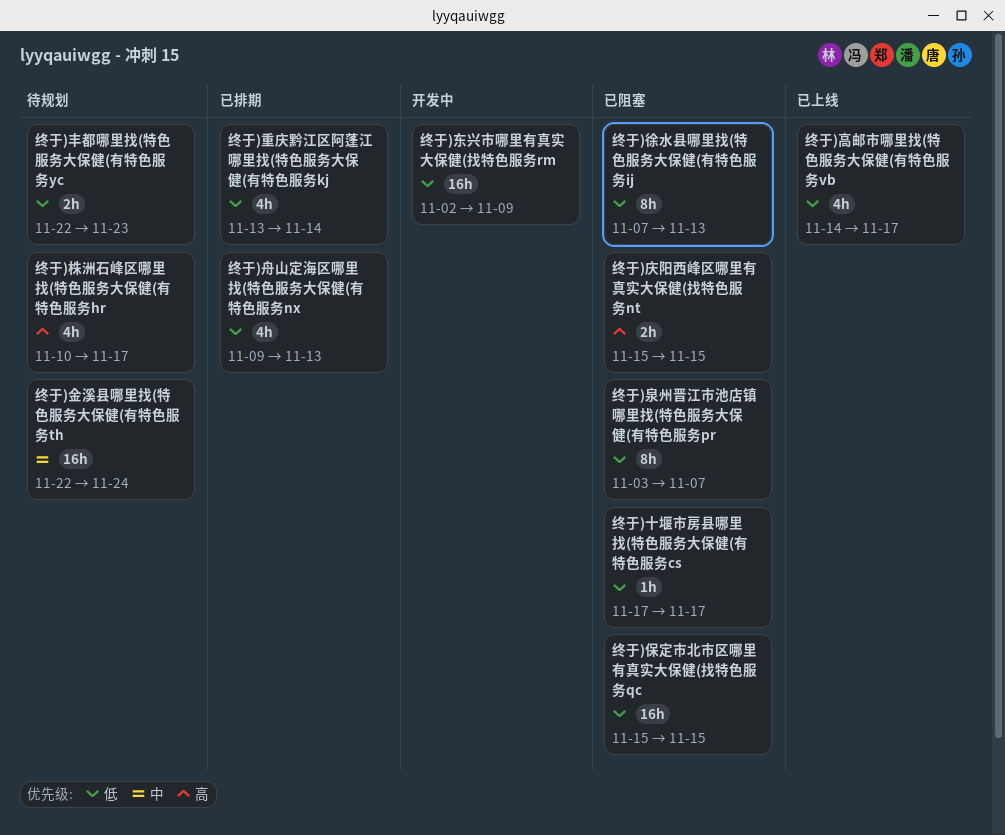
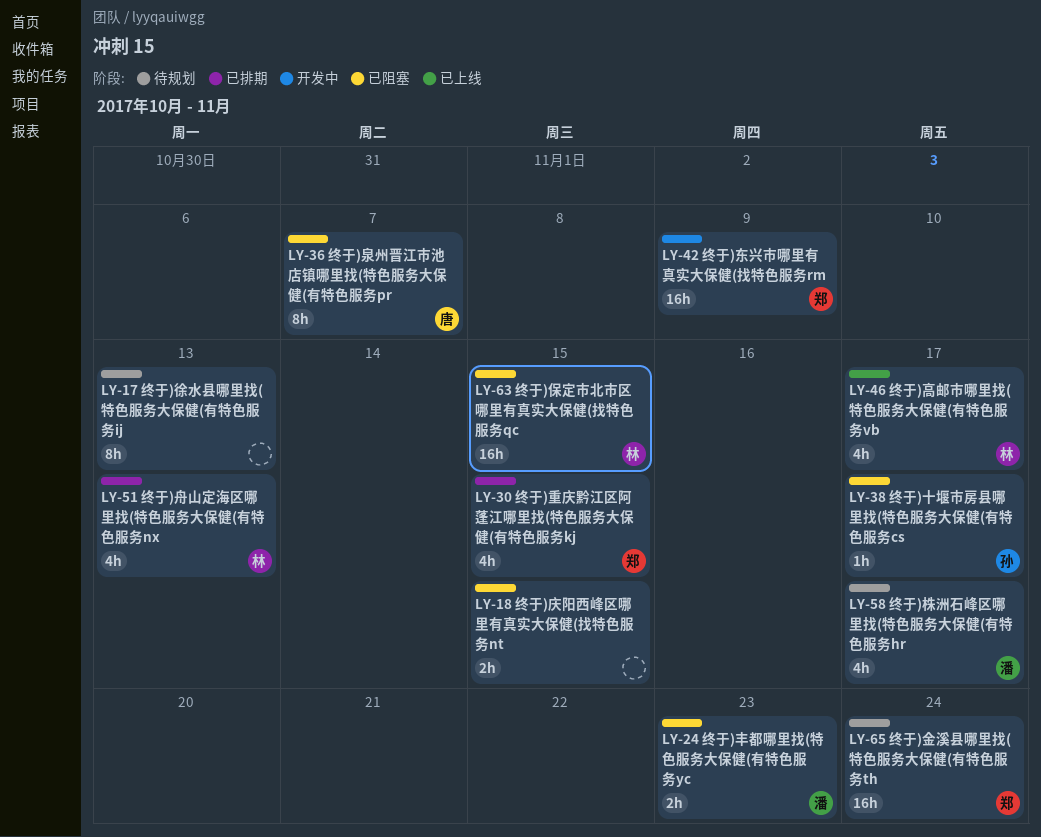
终于)丰都哪里找(特色服务大保健(有特色服务yc, status: 待规划 -> 已阻塞
终于)徐水县哪里找(特色服务大保健(有特色服务ij, status: 已阻塞 -> 待规划
终于)重庆黔江区阿蓬江哪里找(特色服务大保健(有特色服务kj, due: Nov 14 -> Nov 15

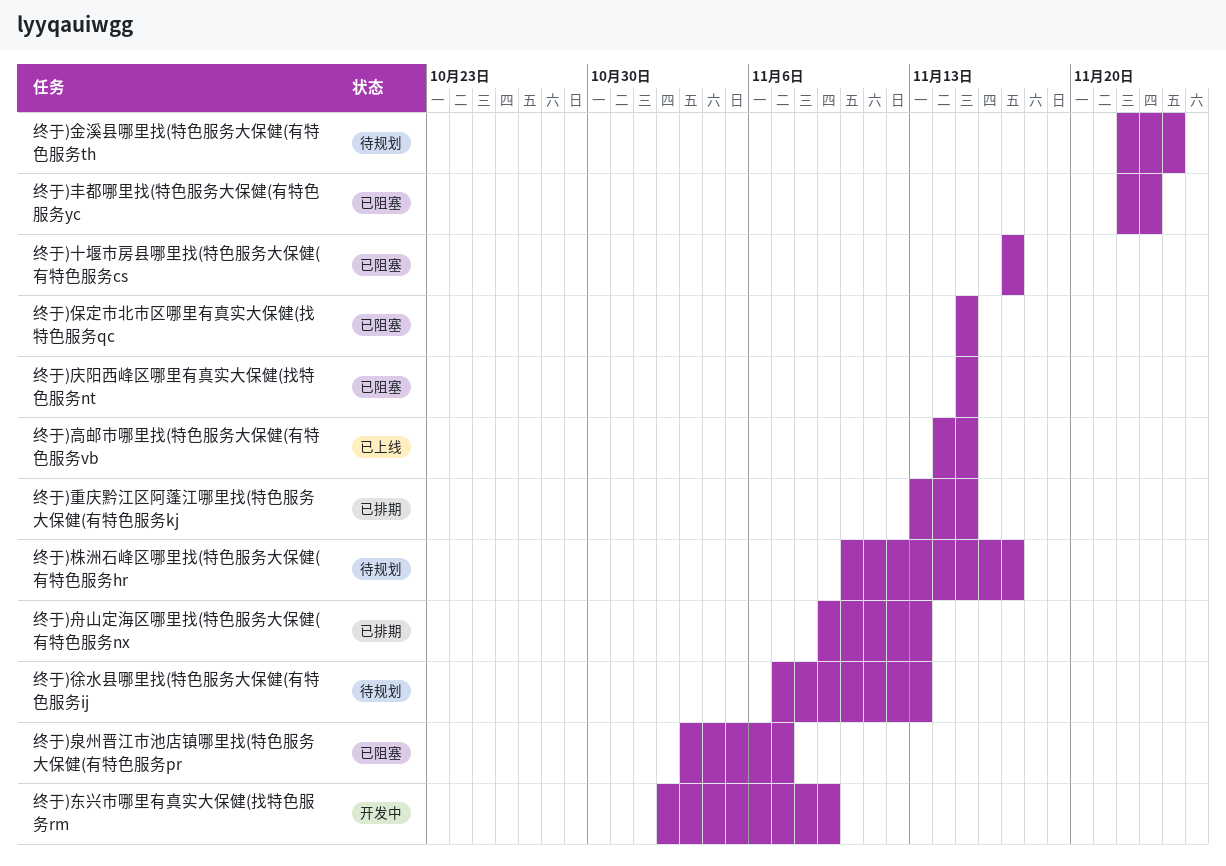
终于)高邮市哪里找(特色服务大保健(有特色服务vb, due: Nov 17 -> Nov 15

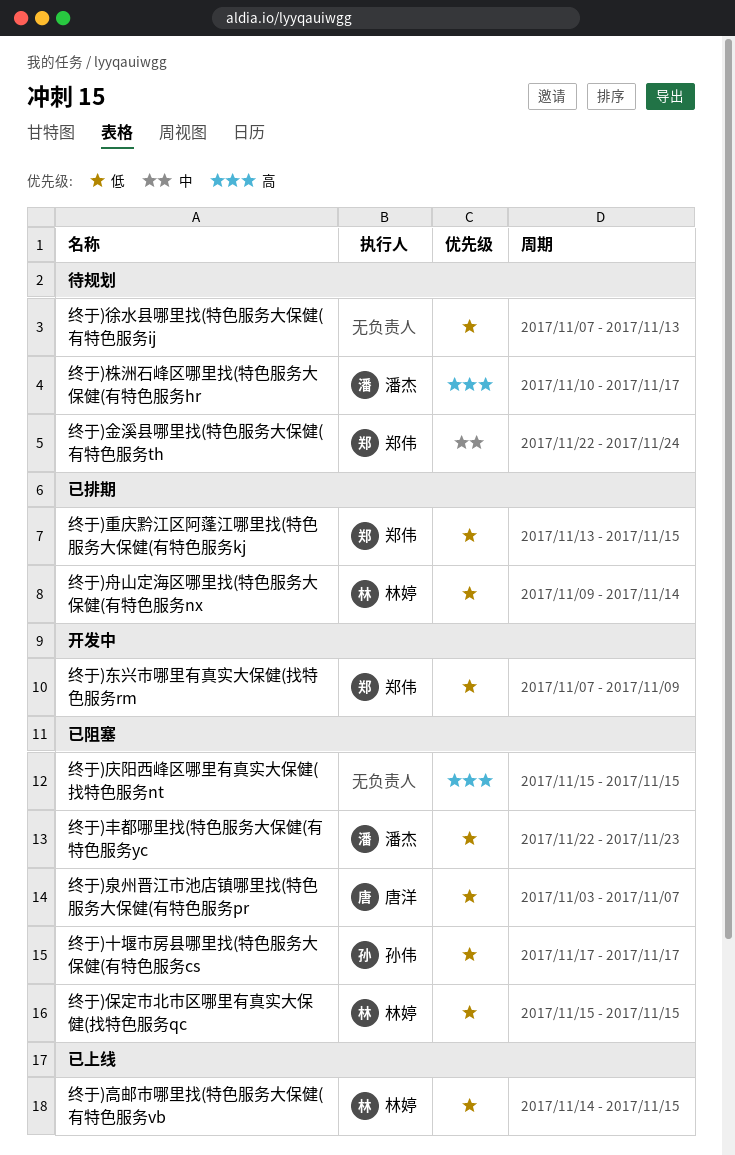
终于)东兴市哪里有真实大保健(找特色服务rm, start: Nov 2 -> Nov 7
终于)舟山定海区哪里找(特色服务大保健(有特色服务nx, due: Nov 13 -> Nov 14

